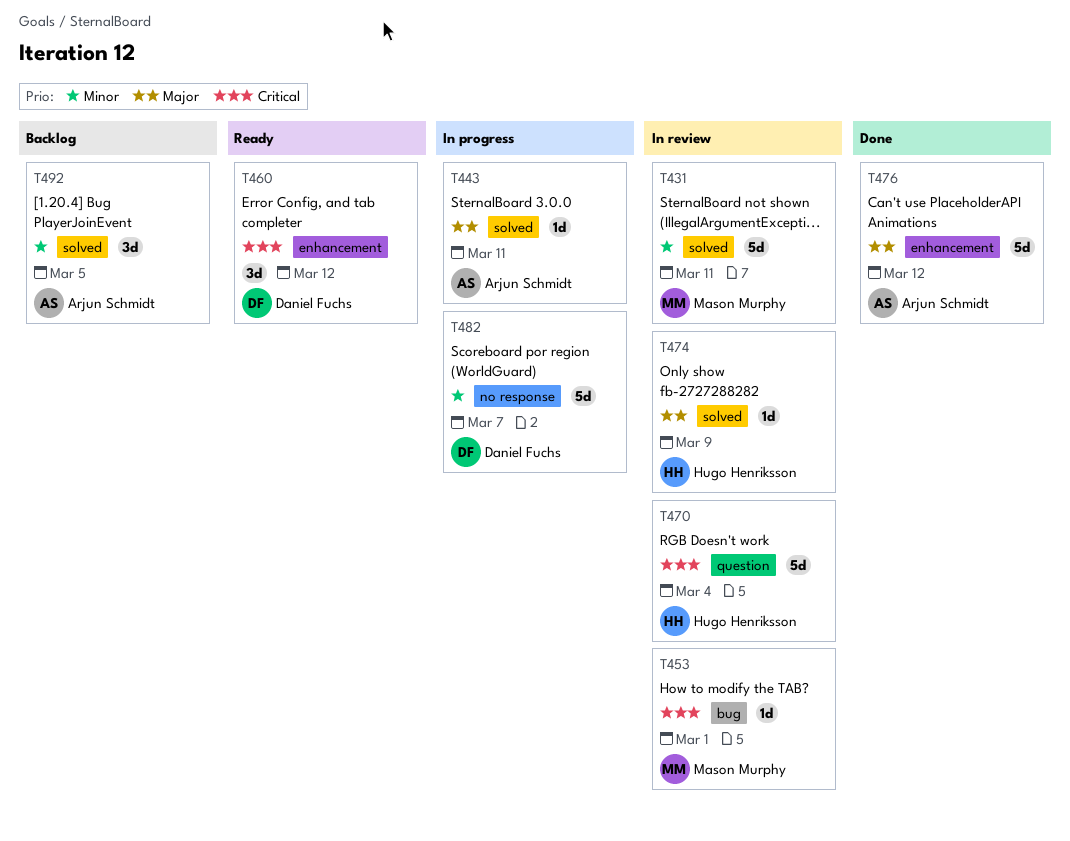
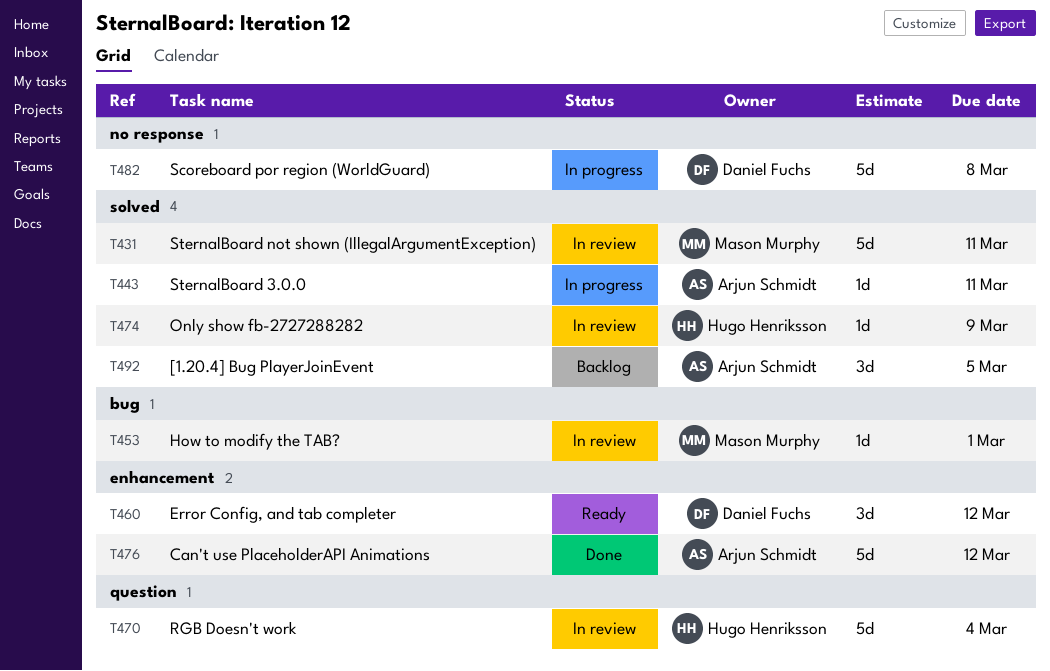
T482, due: Mar 7 -> Mar 8

